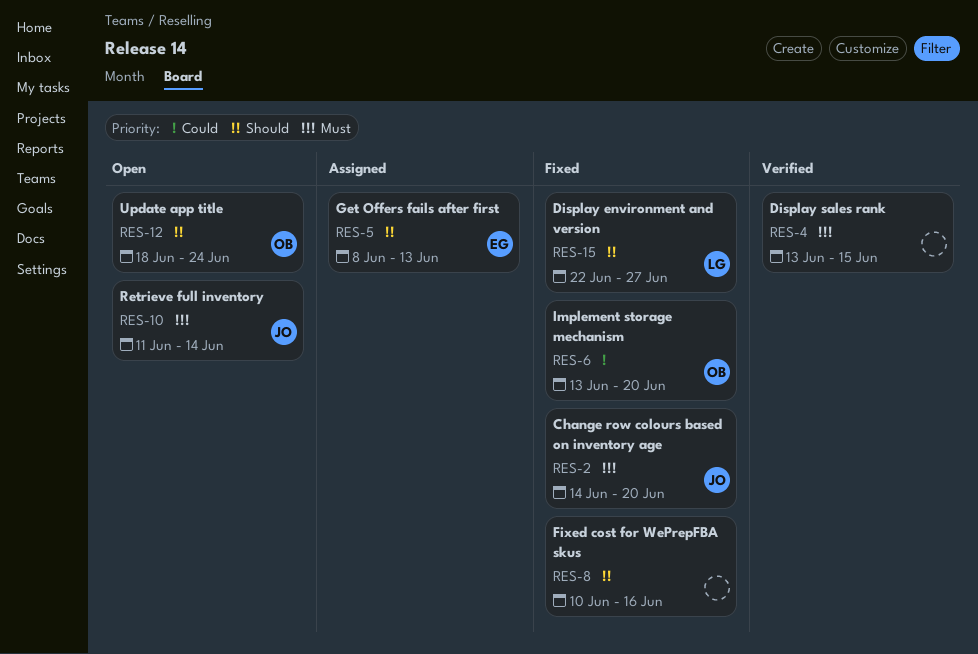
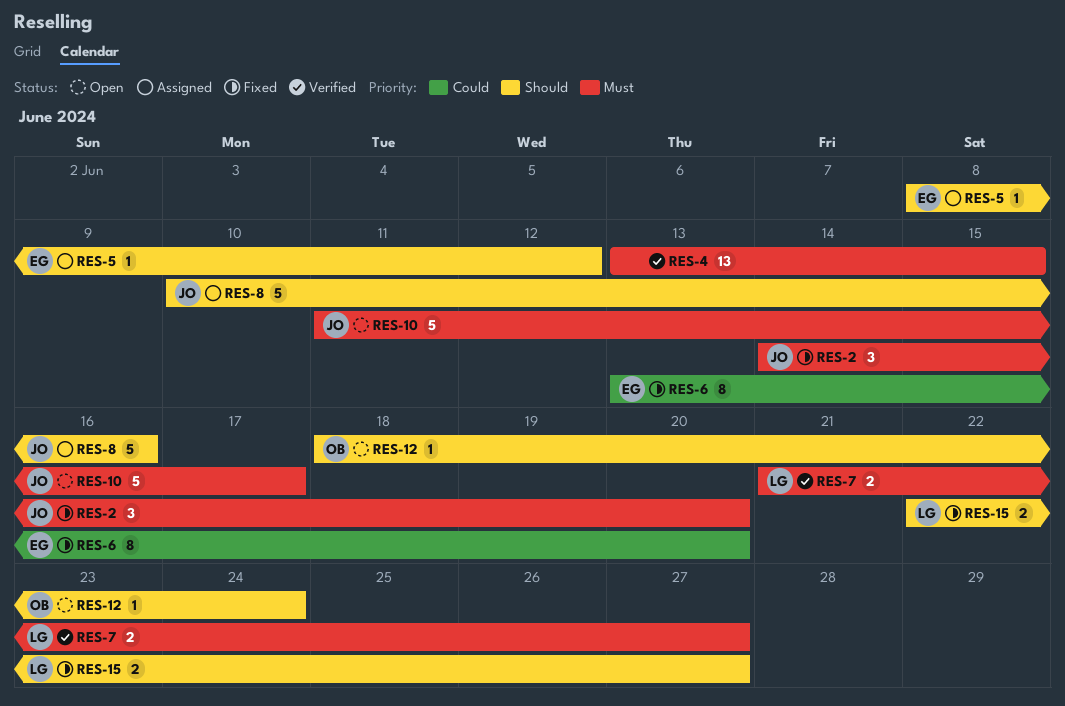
RES-5, due: Jun 13 -> Jun 12
RES-6, owner: OB -> EG
RES-7: none -> present
RES-8, status: Fixed -> Assigned
RES-8, owner: none -> JO
RES-10, due: Jun 14 -> Jun 17

